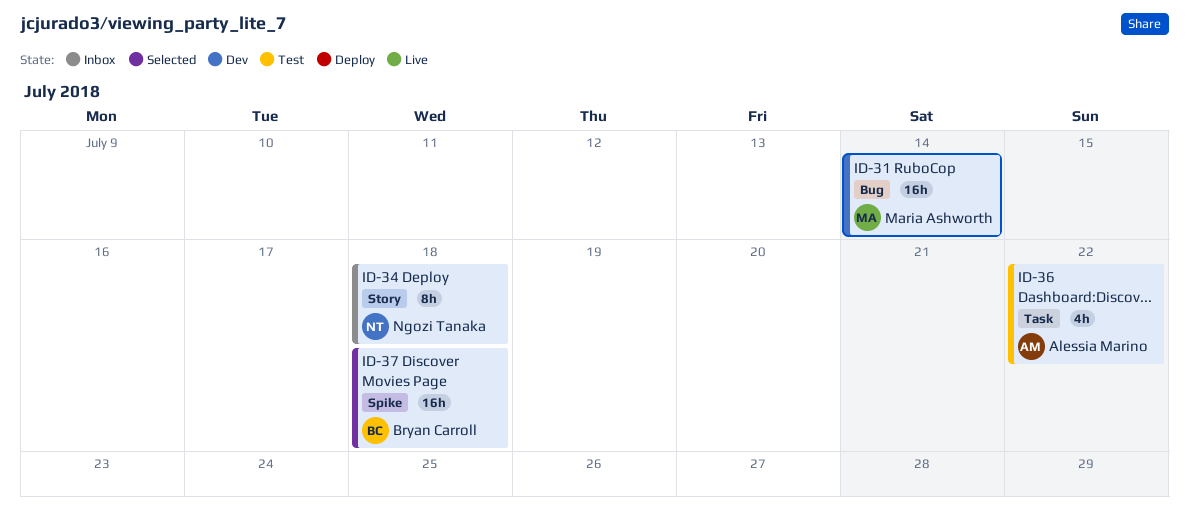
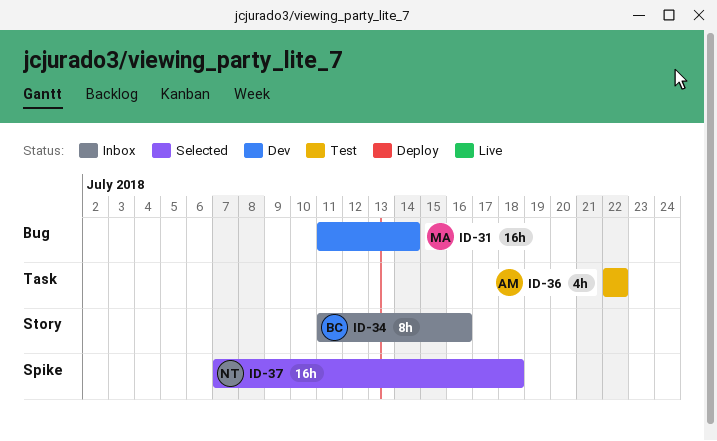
ID-34, owner: Ngozi Tanaka -> Bryan Carroll
ID-34, due: Jul 18 -> Jul 16
ID-37, owner: Bryan Carroll -> Ngozi Tanaka

